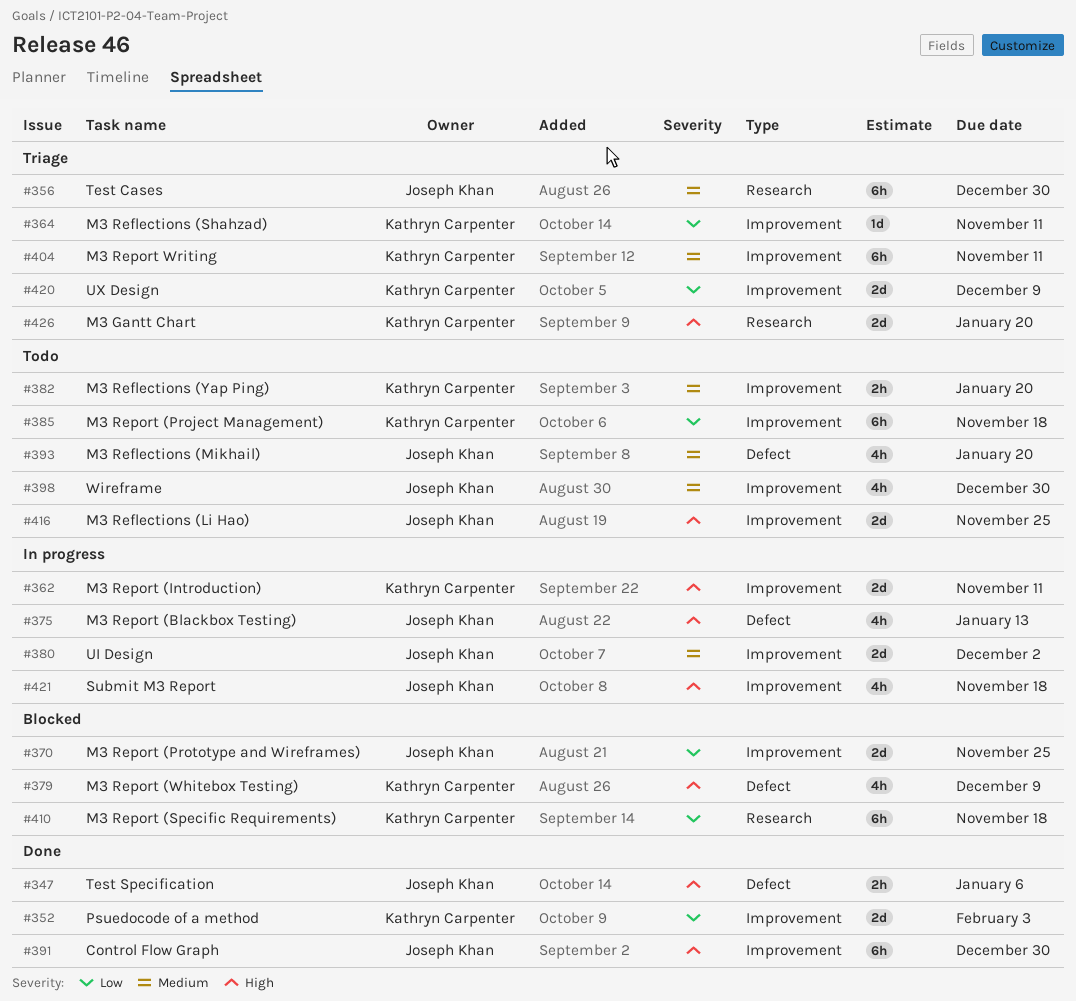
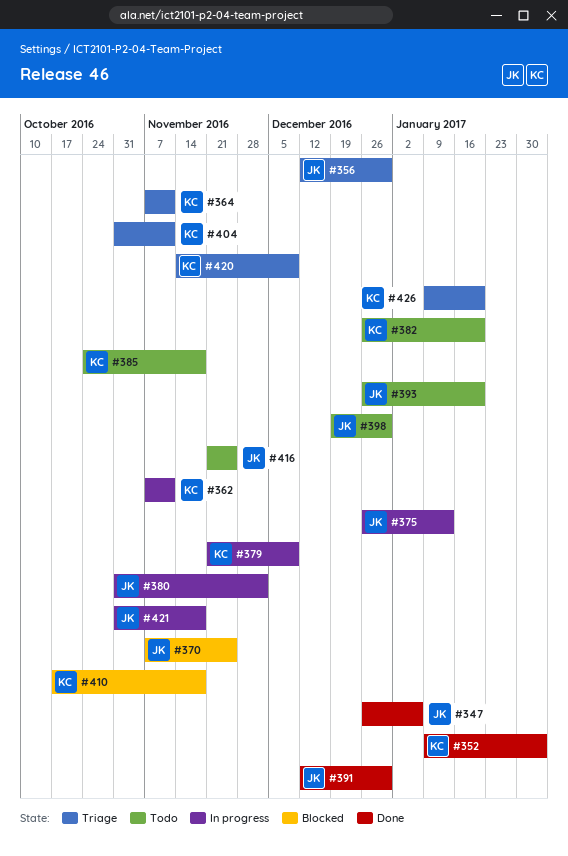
#379, status: Blocked -> In progress

